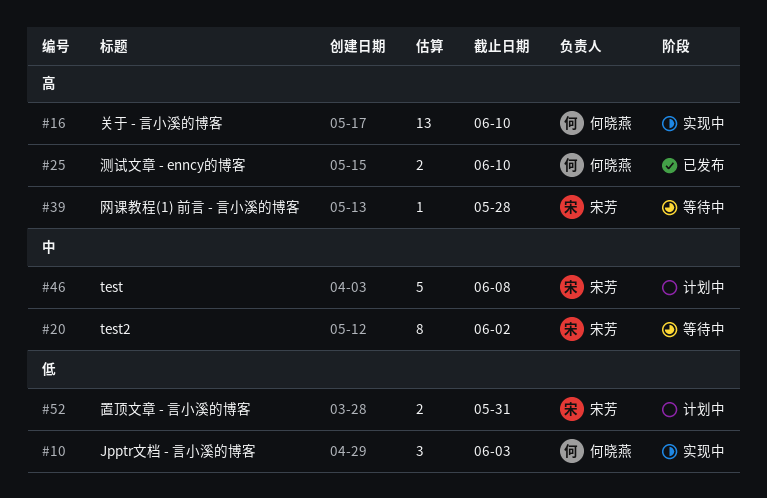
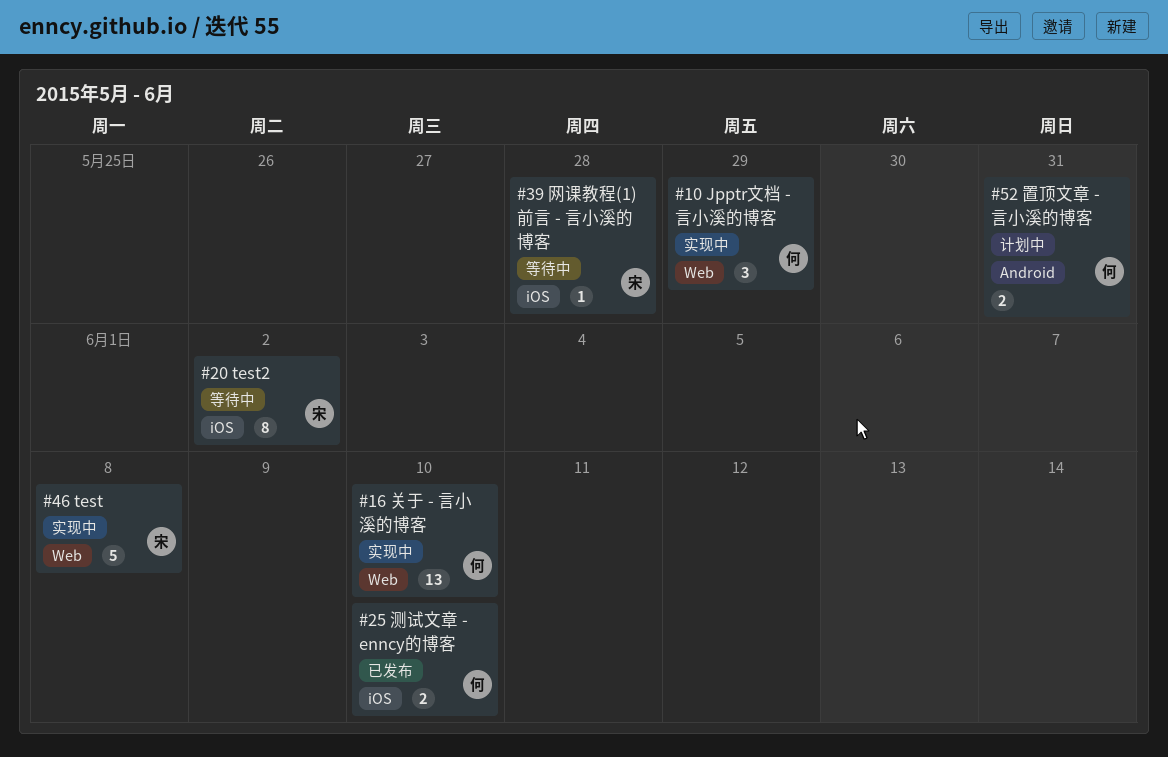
#10, due: Jun 3 -> May 29
#46, status: 计划中 -> 实现中
#52, owner: 宋芳 -> 何晓燕

